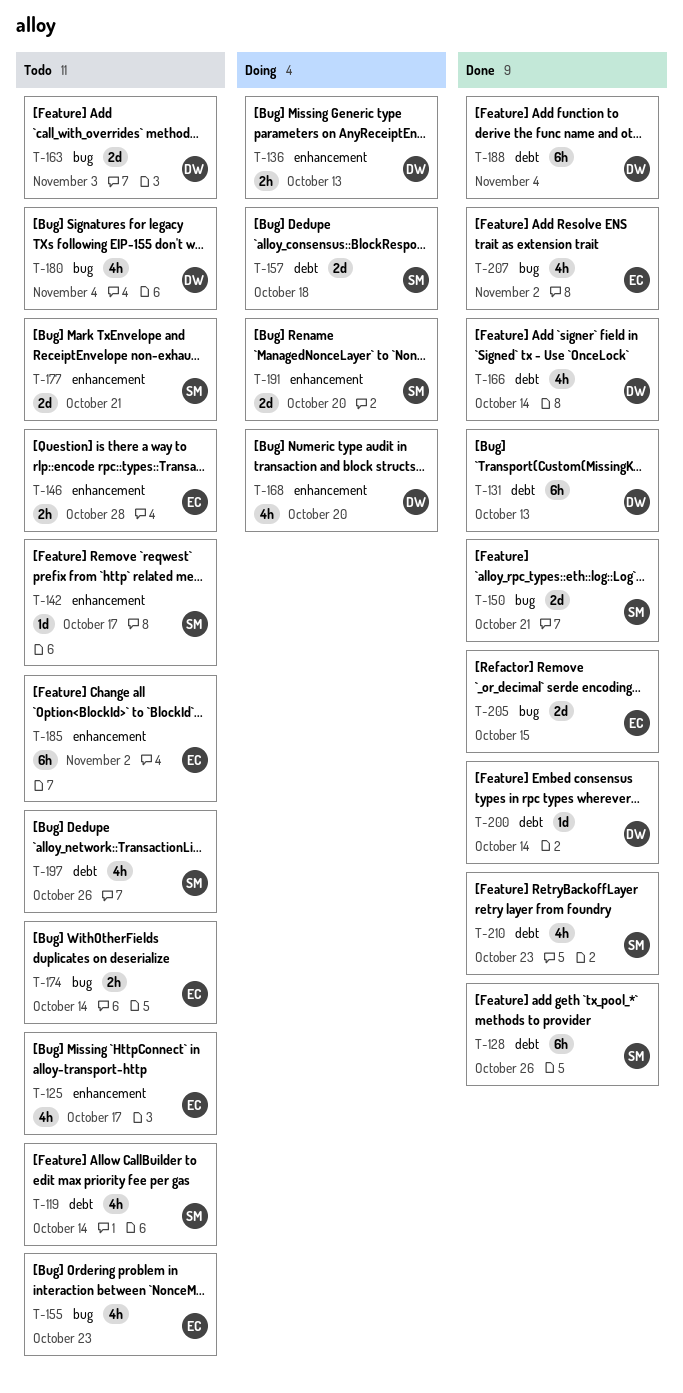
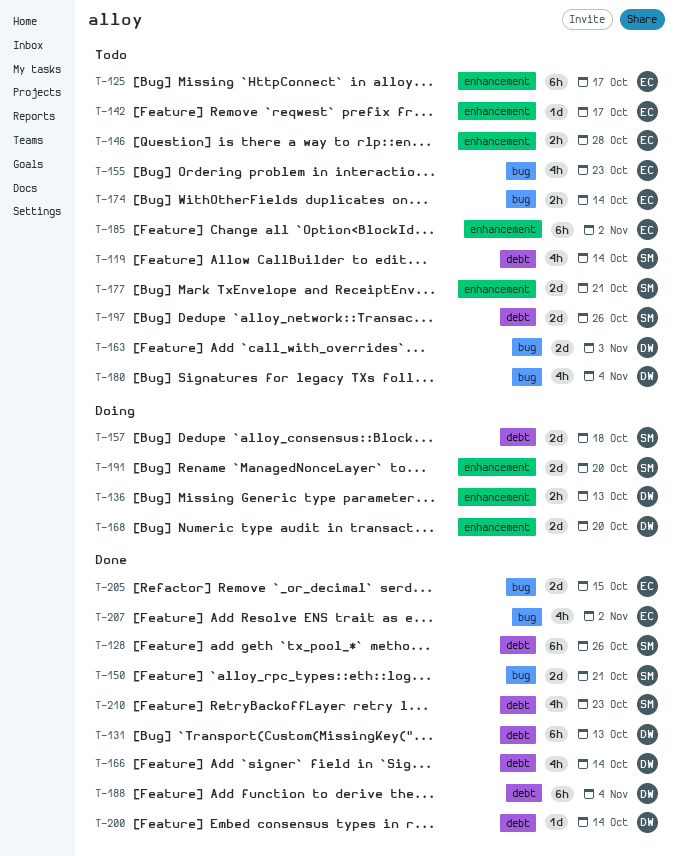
T-125, estimate: 4h -> 6h
T-142, owner: SM -> EC
T-168, estimate: 4h -> 2d
T-197, estimate: 4h -> 2d

